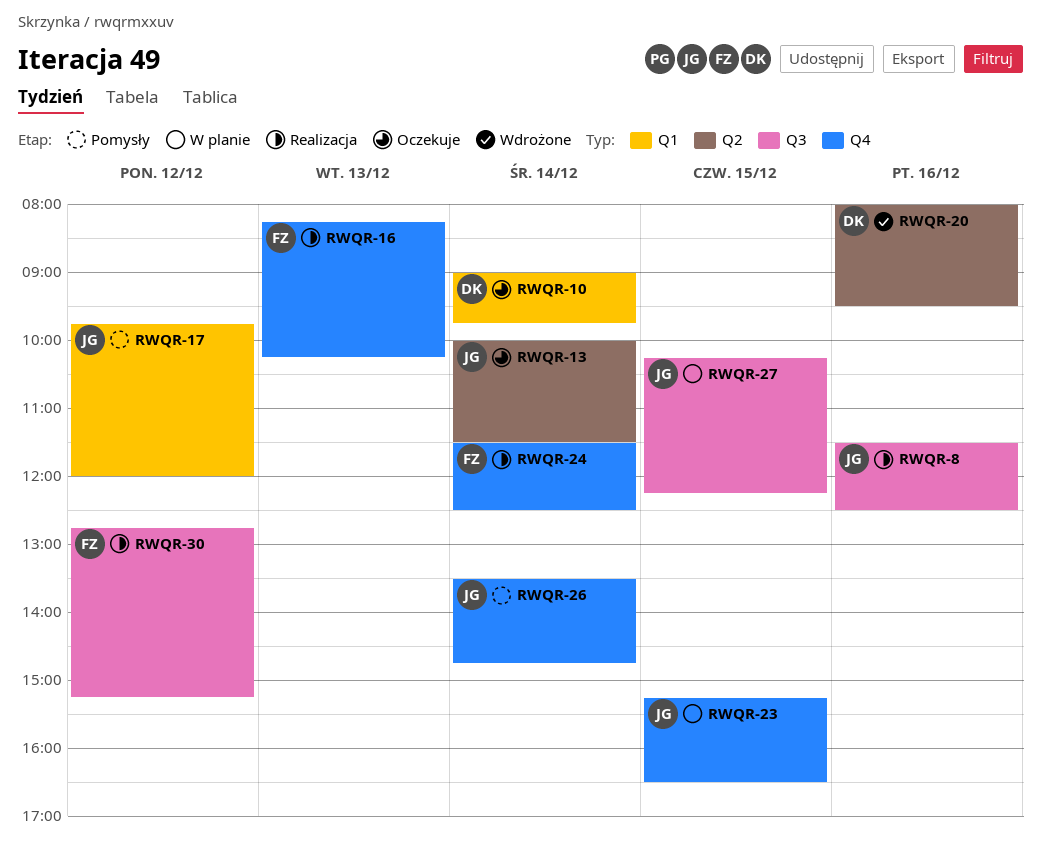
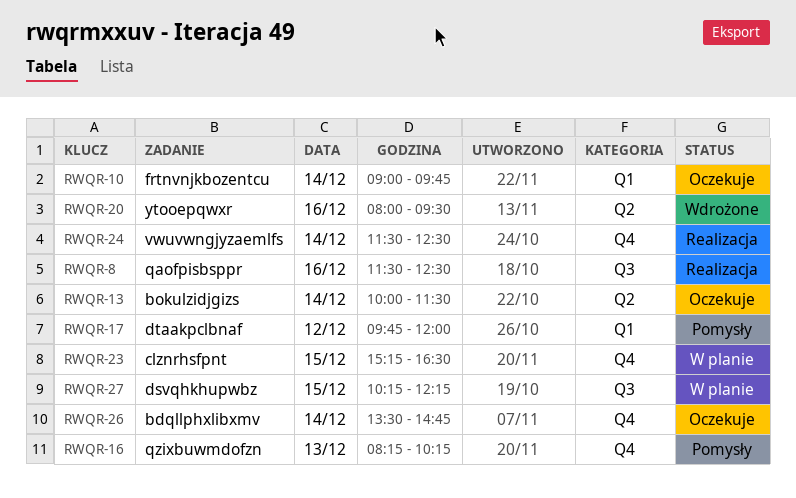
RWQR-16, status: Realizacja -> Pomysły
RWQR-26, status: Pomysły -> Oczekuje
RWQR-30: present -> none

